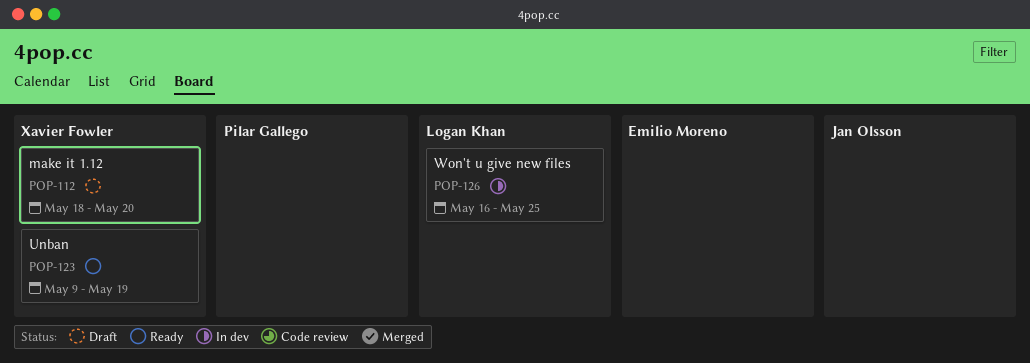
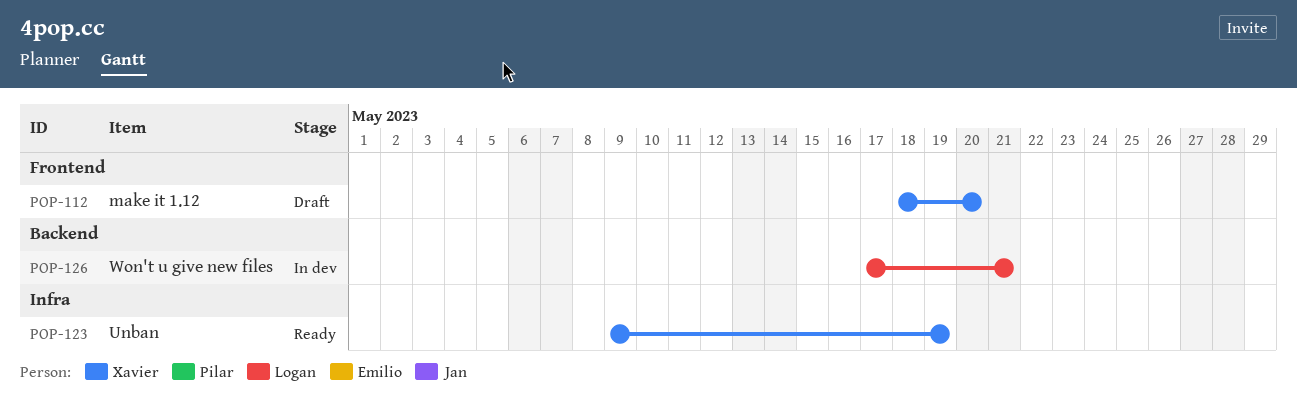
POP-126, start: May 16 -> May 17
POP-126, due: May 25 -> May 21

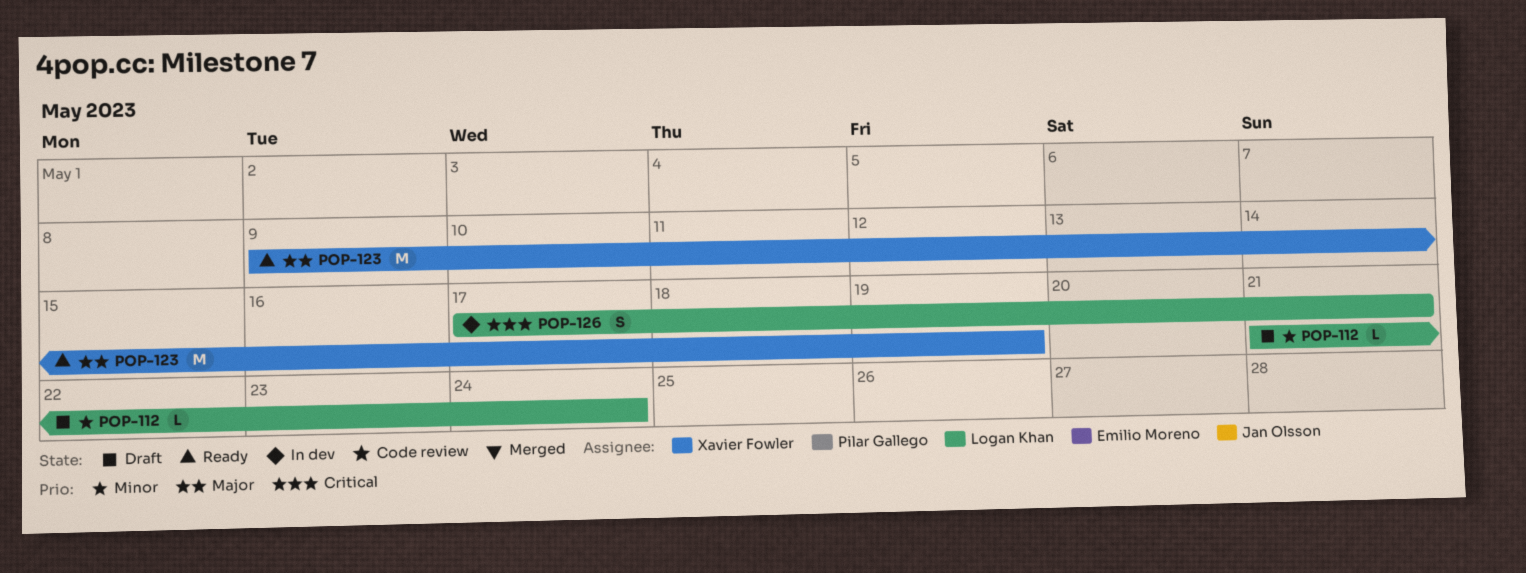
POP-112, owner: Xavier Fowler -> Logan Khan
POP-112, start: May 18 -> May 21
POP-112, due: May 20 -> May 24

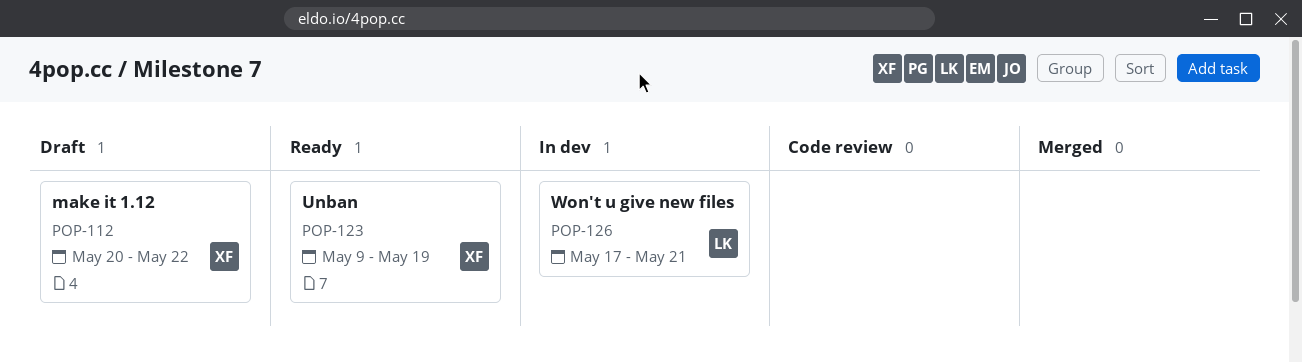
POP-112, owner: Logan Khan -> Xavier Fowler
POP-112, start: May 21 -> May 20
POP-112, due: May 24 -> May 22

